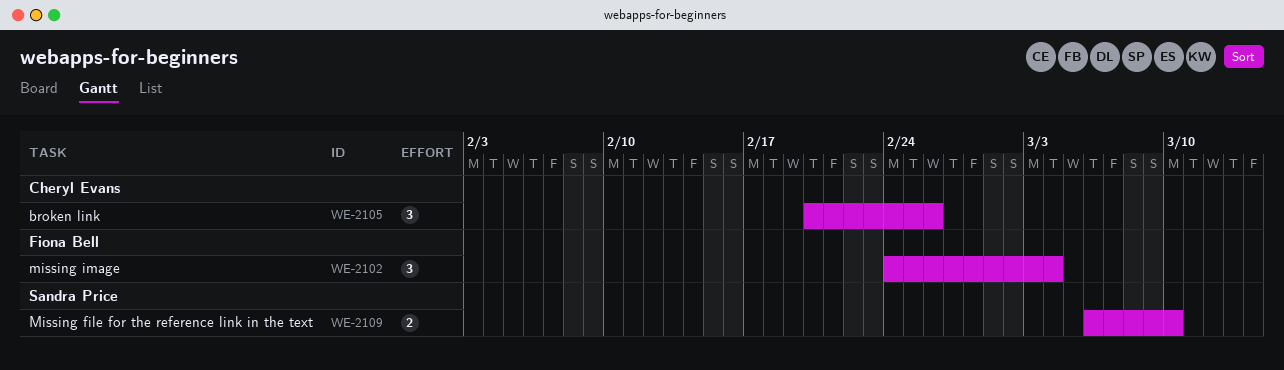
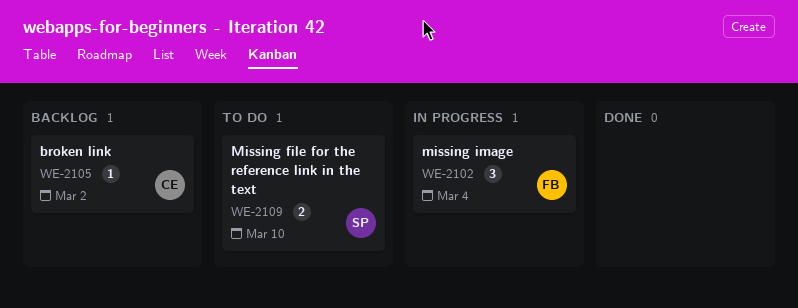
WE-2105, estimate: 3 -> 1
WE-2105, due: Feb 26 -> Mar 2

